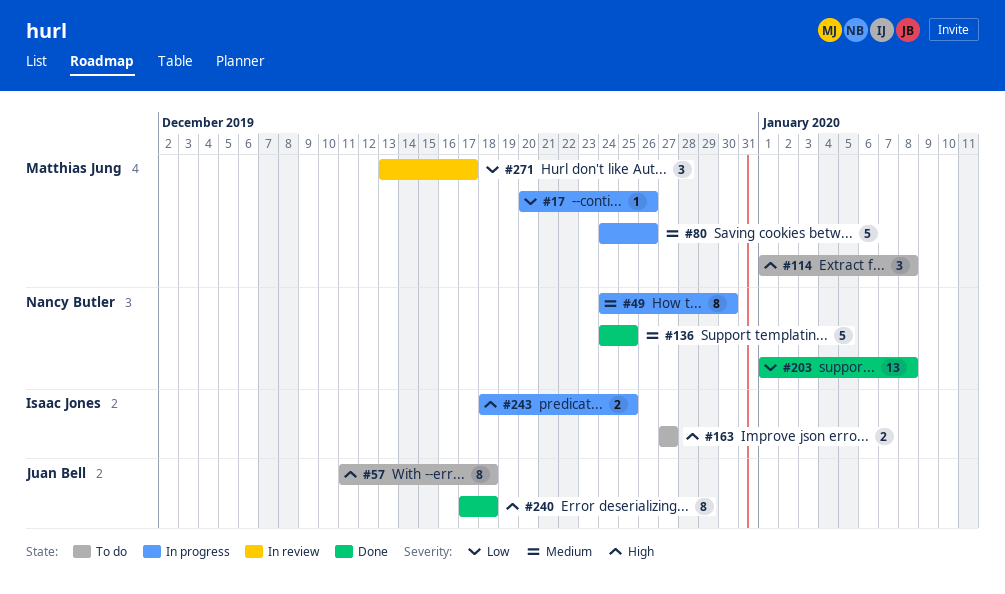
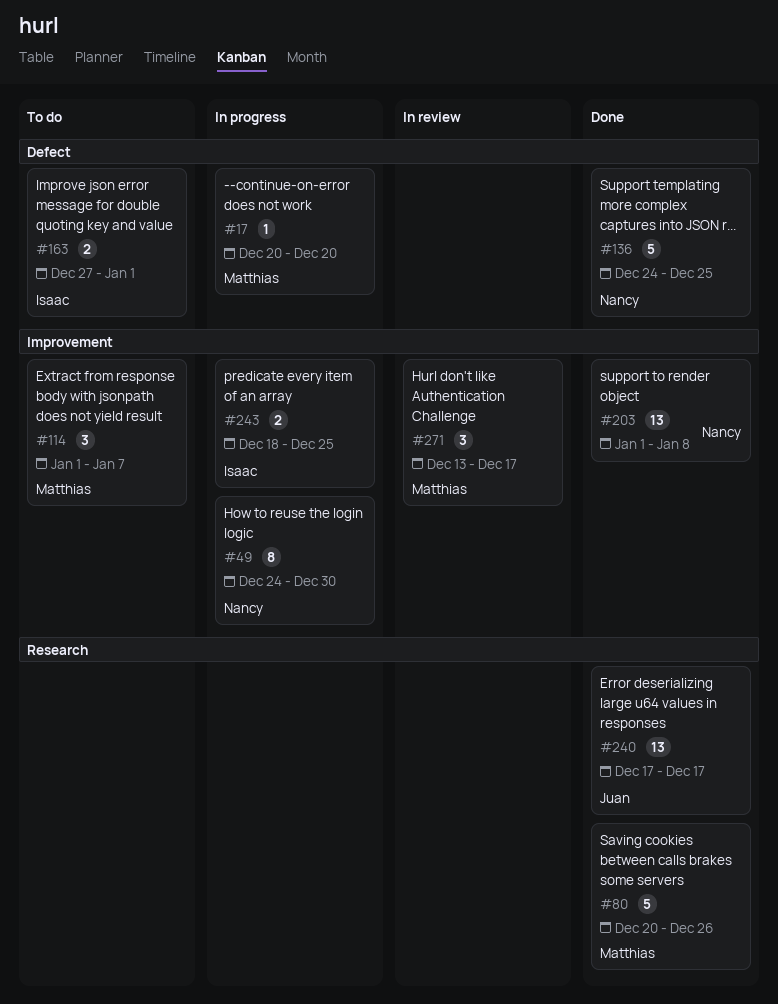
#17, due: Dec 26 -> Dec 20
#57: present -> none
#80, status: In progress -> Done
#80, start: Dec 24 -> Dec 20
#114, due: Jan 8 -> Jan 7
#163, due: Dec 27 -> Jan 1
#240, estimate: 8 -> 13
#240, due: Dec 18 -> Dec 17

